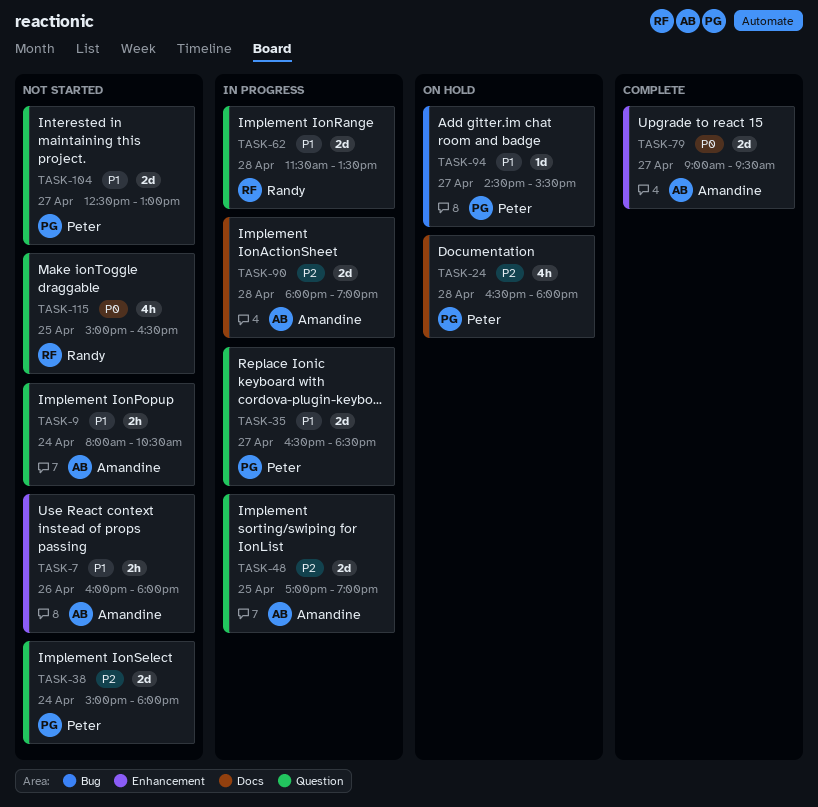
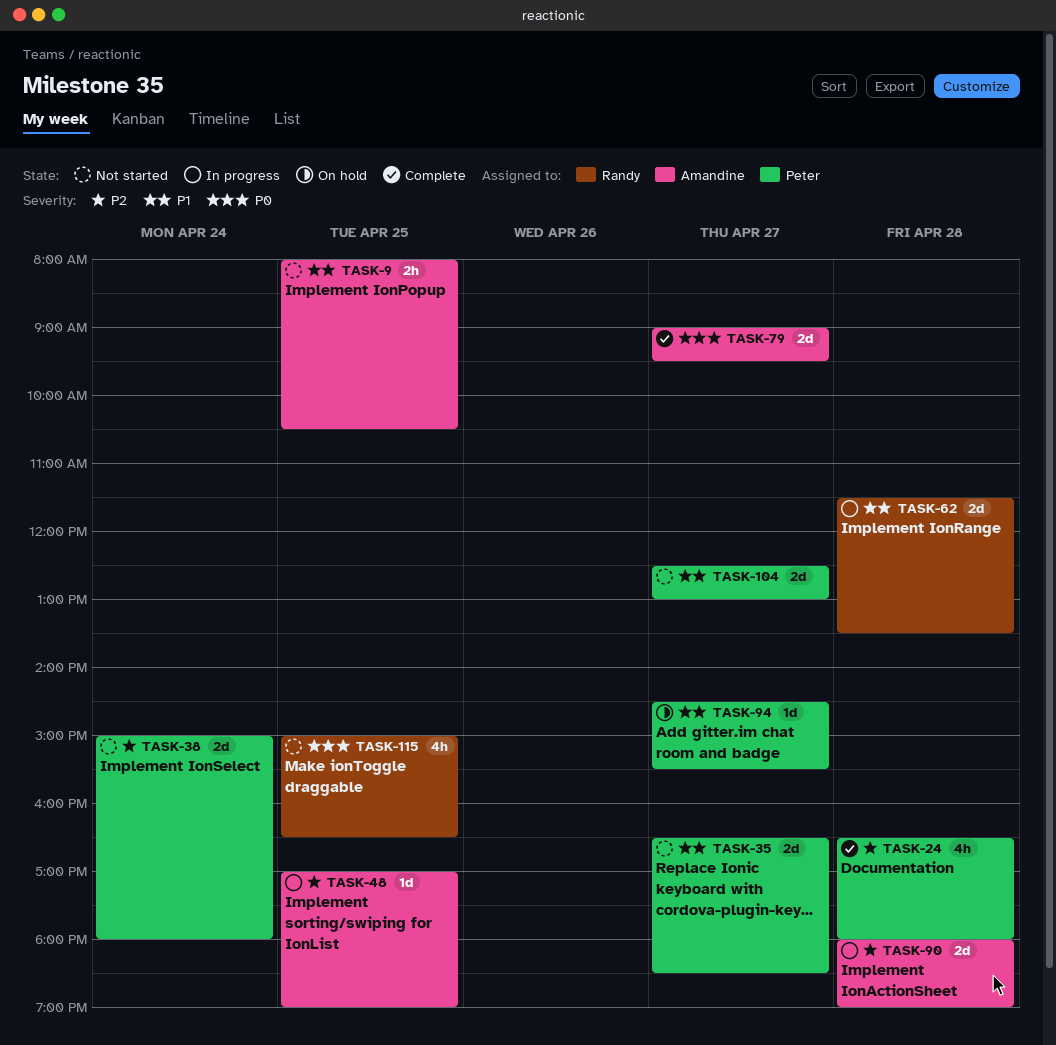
TASK-7: present -> none
TASK-9, day: Apr 24 -> Apr 25
TASK-24, status: On hold -> Complete
TASK-35, status: In progress -> Not started
TASK-48, estimate: 2d -> 1d

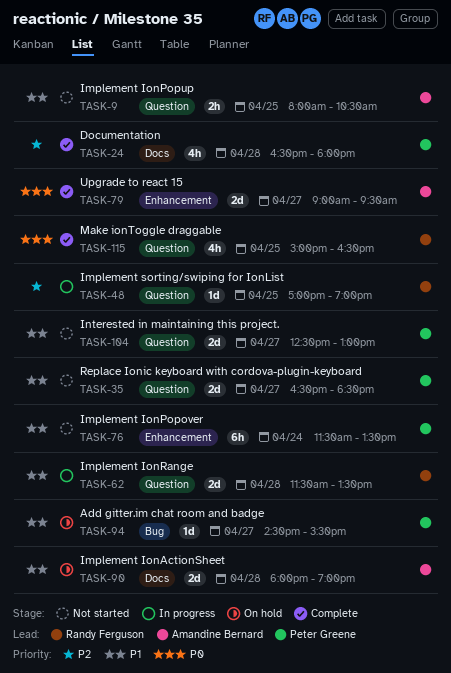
TASK-38: present -> none
TASK-48, owner: Amandine Bernard -> Randy Ferguson
TASK-76: none -> present
TASK-90, status: In progress -> On hold
TASK-90, priority: P2 -> P1
TASK-115, status: Not started -> Complete

